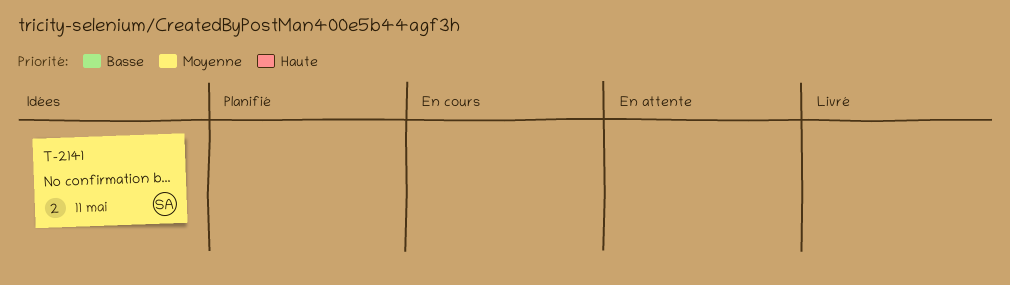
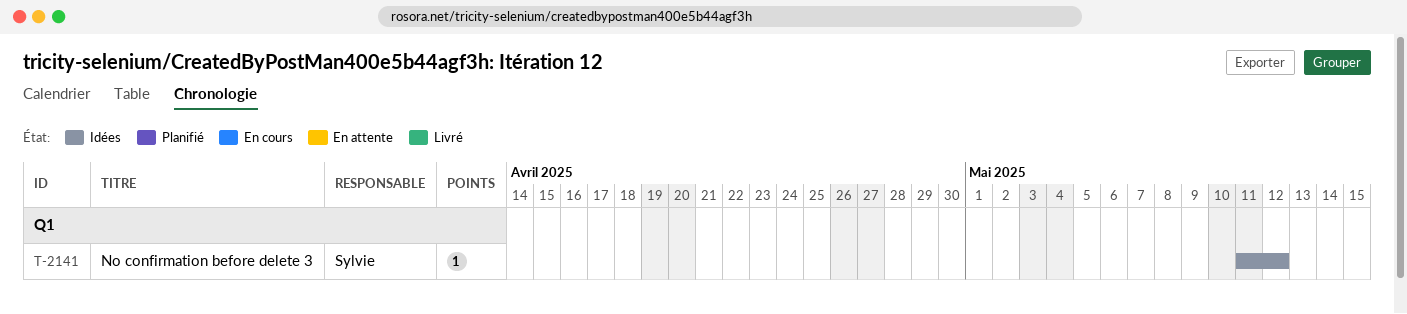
T-2141, estimate: 2 -> 1
T-2141, due: May 11 -> May 12

